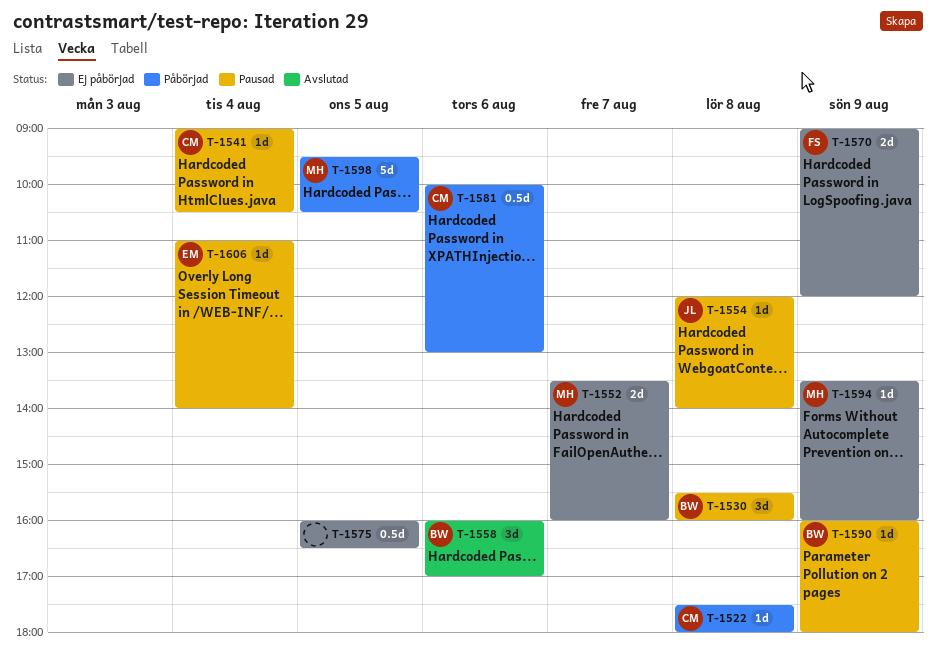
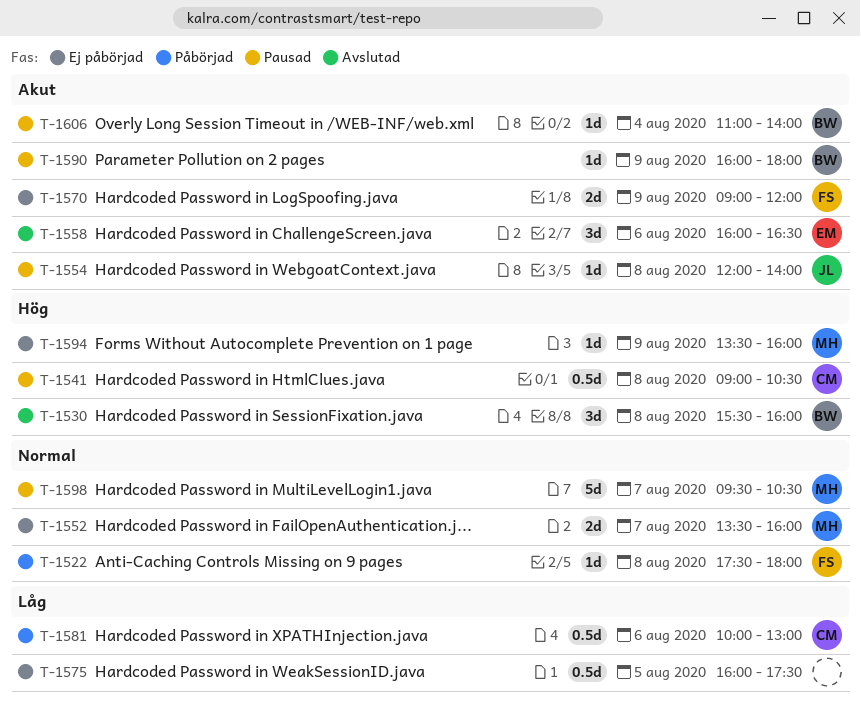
T-1522, owner: CM -> FS
T-1530, status: Pausad -> Avslutad
T-1541, estimate: 1d -> 0.5d
T-1541, day: Aug 4 -> Aug 8
T-1558, owner: BW -> EM
T-1558, ends: 17:00 -> 16:30
T-1575, ends: 16:30 -> 17:30
T-1598, status: Påbörjad -> Pausad
T-1598, day: Aug 5 -> Aug 7
T-1606, owner: EM -> BW

